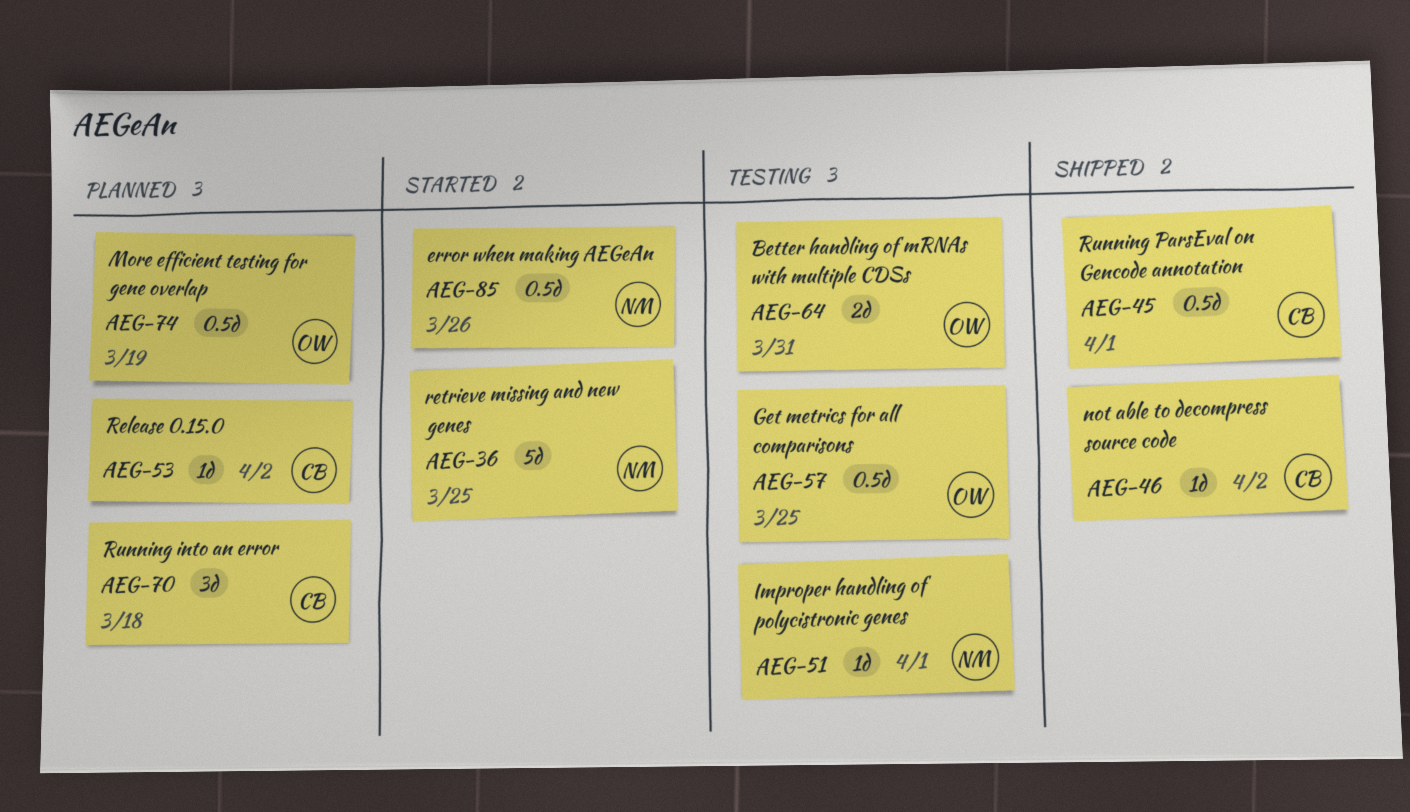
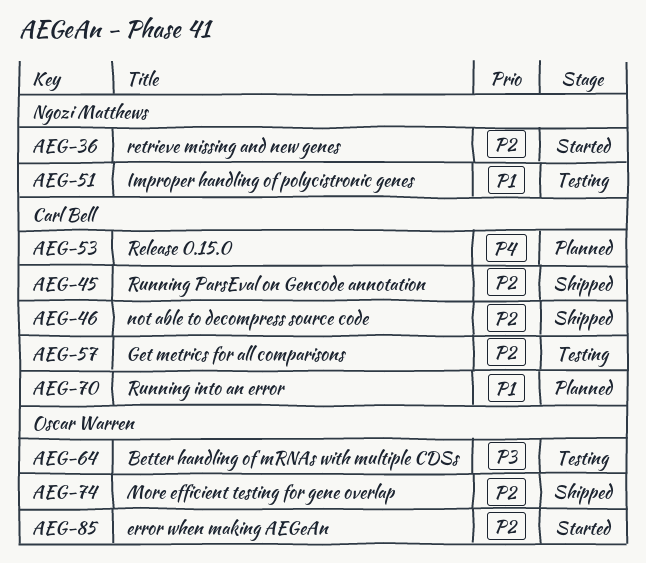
AEG-57, owner: Oscar Warren -> Carl Bell
AEG-74, status: Planned -> Shipped
AEG-85, owner: Ngozi Matthews -> Oscar Warren

